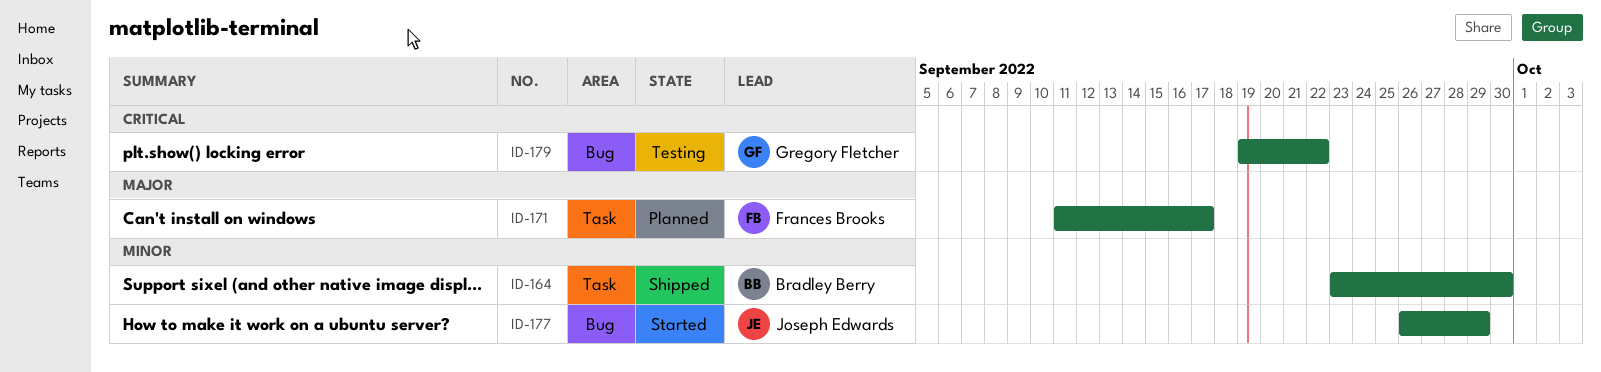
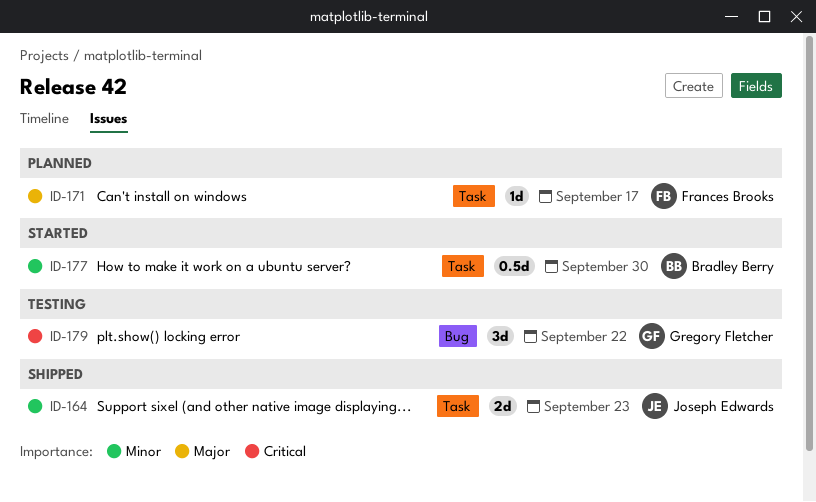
ID-164, owner: Bradley Berry -> Joseph Edwards
ID-164, due: Sep 30 -> Sep 23
ID-177, owner: Joseph Edwards -> Bradley Berry
ID-177, label: Bug -> Task
ID-177, due: Sep 29 -> Sep 30

